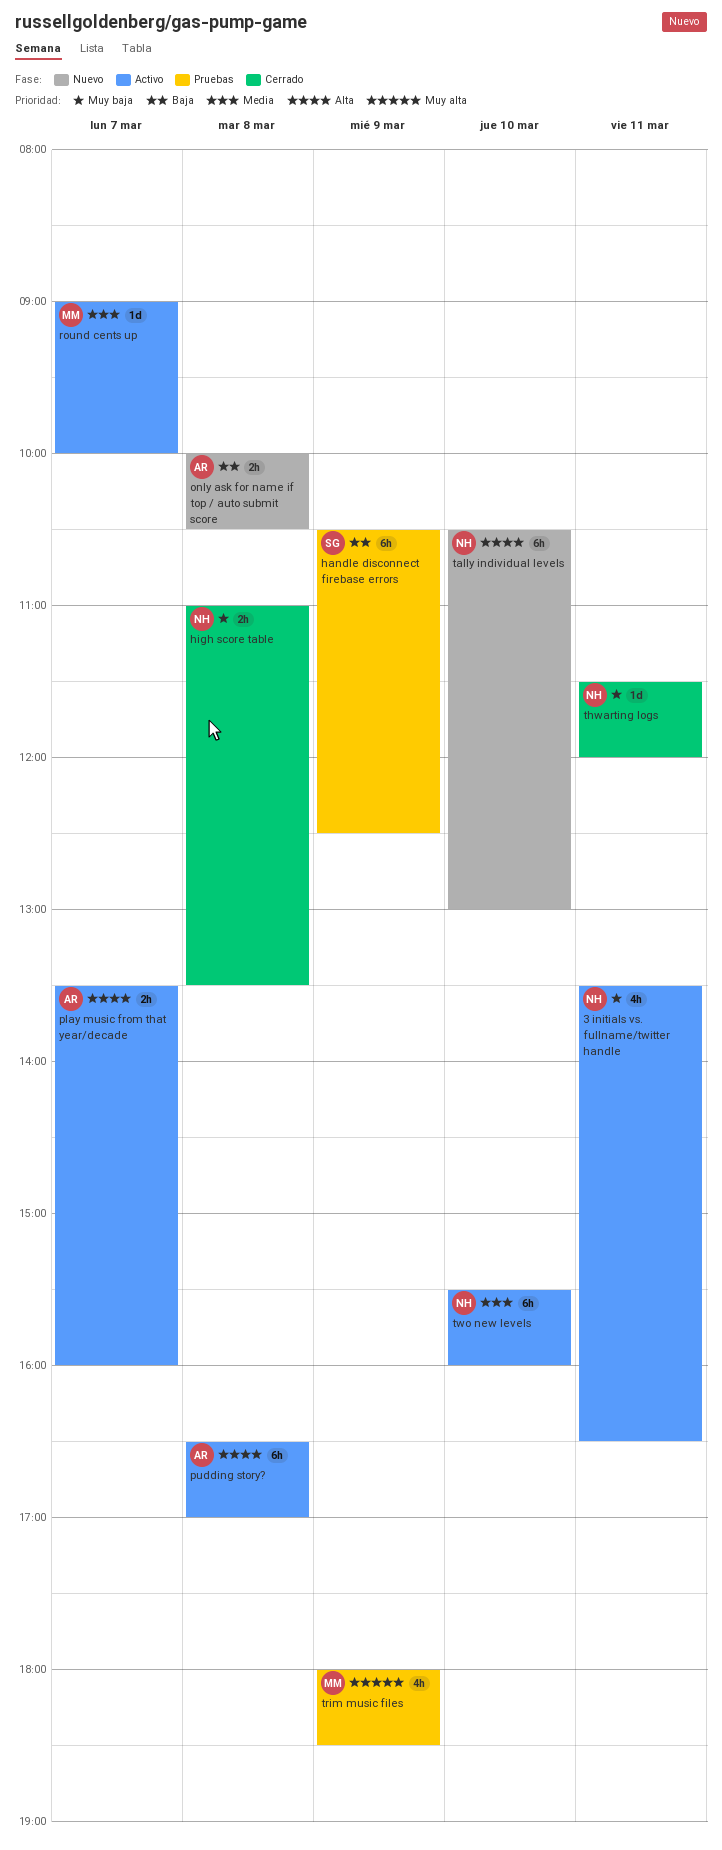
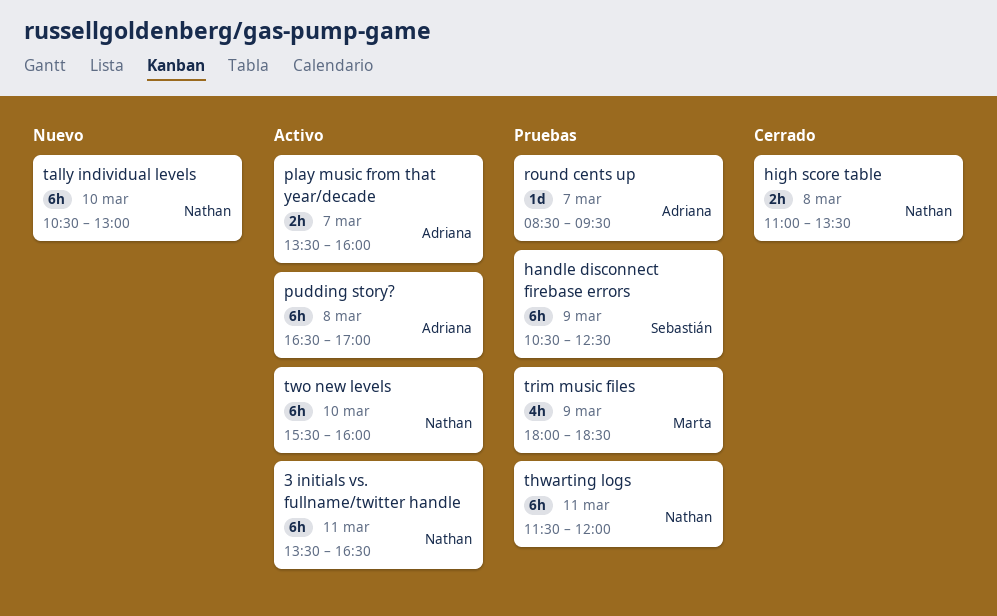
3 initials vs. fullname/twitter handle, estimate: 4h -> 6h
only ask for name if top / auto submit score: present -> none
round cents up, status: Activo -> Pruebas
round cents up, owner: Marta -> Adriana
round cents up, begins: 09:00 -> 08:30
round cents up, ends: 10:00 -> 09:30
thwarting logs, status: Cerrado -> Pruebas
thwarting logs, estimate: 1d -> 6h

